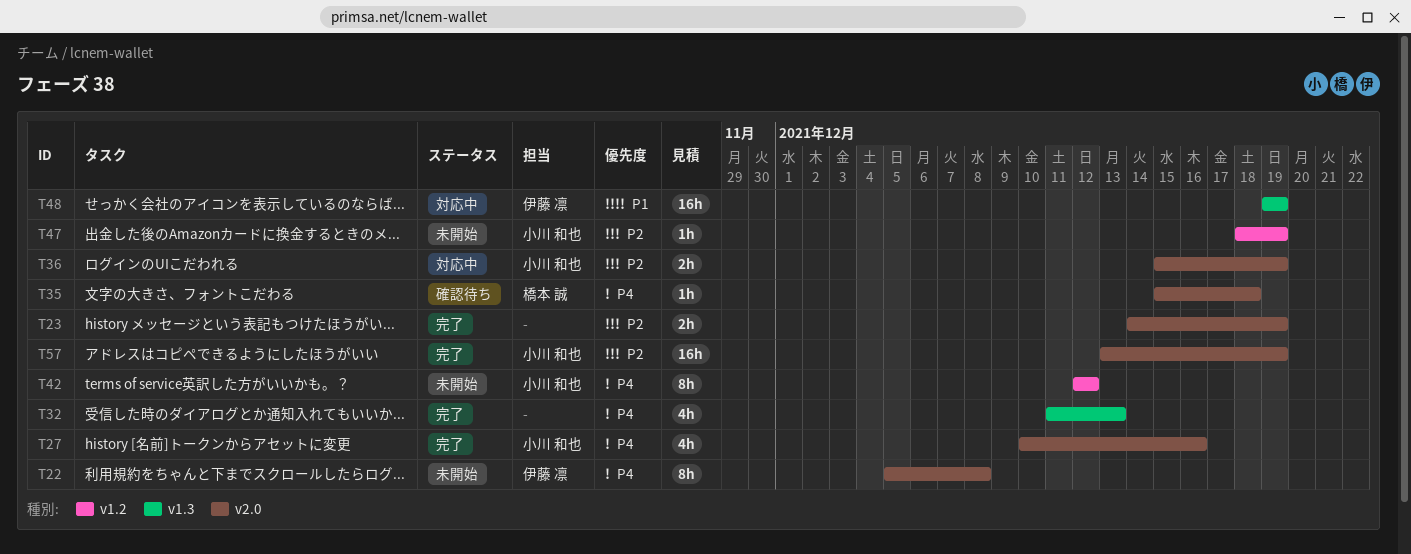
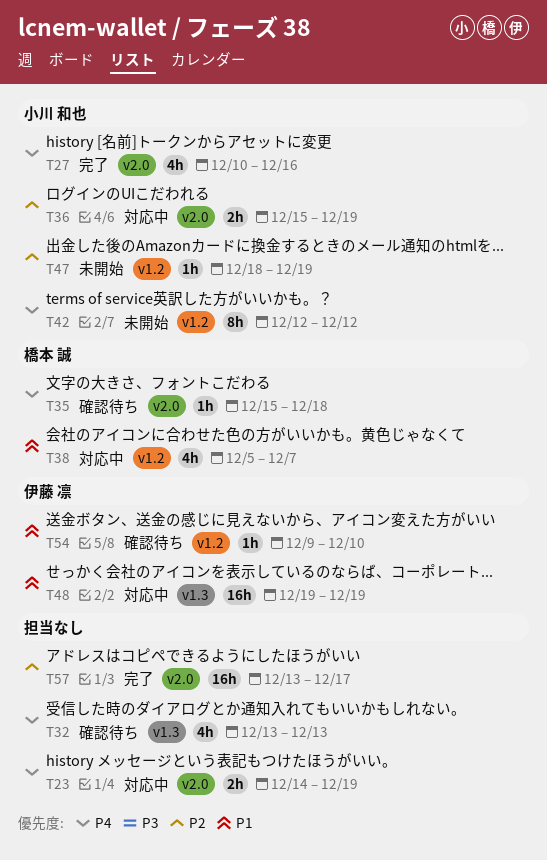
T22: present -> none
T23, status: 完了 -> 対応中
T23, priority: P2 -> P4
T32, status: 完了 -> 確認待ち
T32, start: Dec 11 -> Dec 13
T38: none -> present
T54: none -> present
T57, owner: 小川 和也 -> none
T57, due: Dec 19 -> Dec 17

